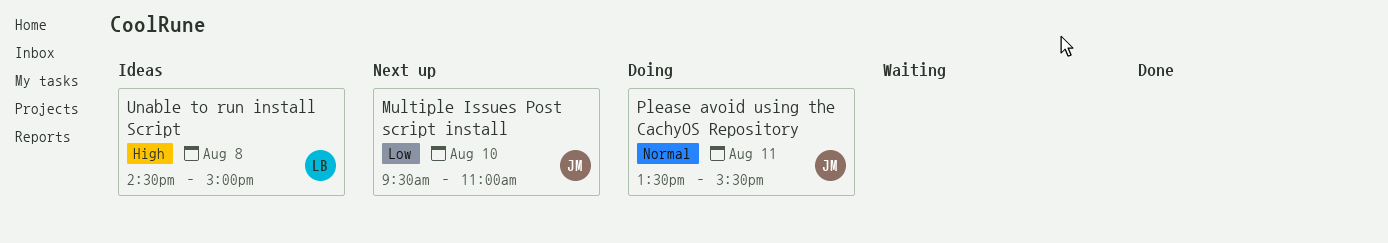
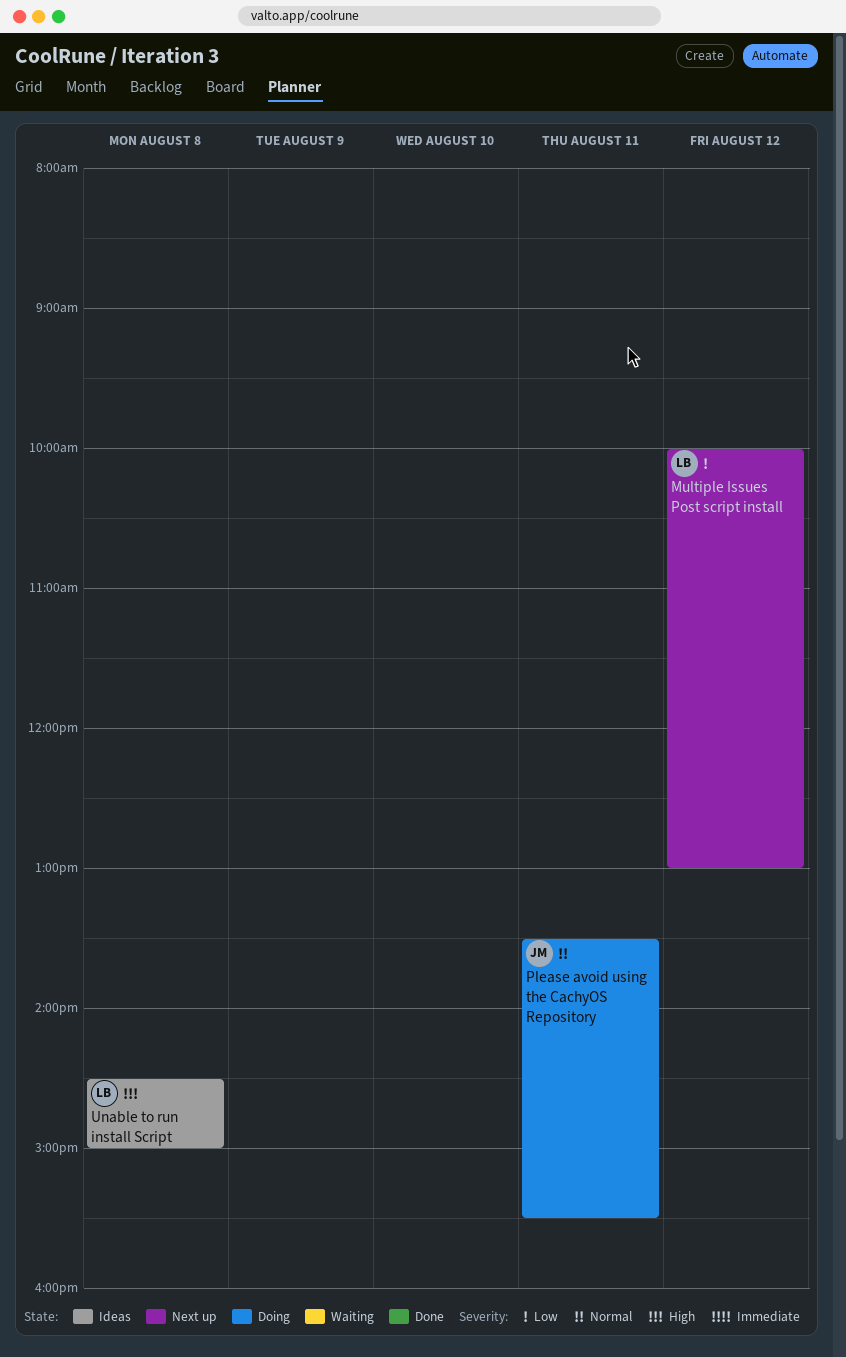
Multiple Issues Post script install, owner: JM -> LB
Multiple Issues Post script install, day: Aug 10 -> Aug 12
Multiple Issues Post script install, begins: 09:30 -> 10:00
Multiple Issues Post script install, ends: 11:00 -> 13:00

